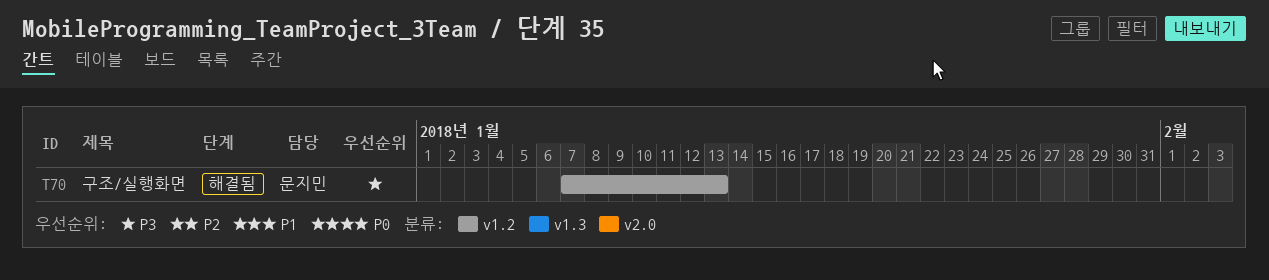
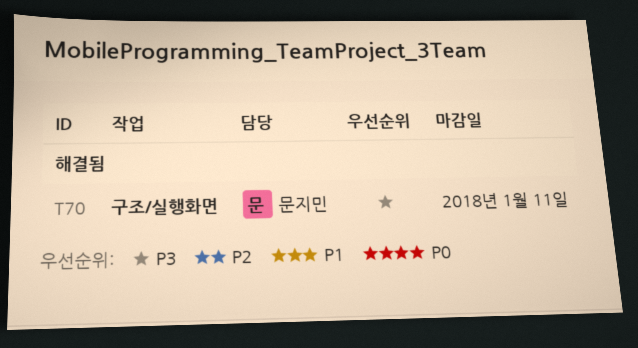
T70, due: Jan 13 -> Jan 11

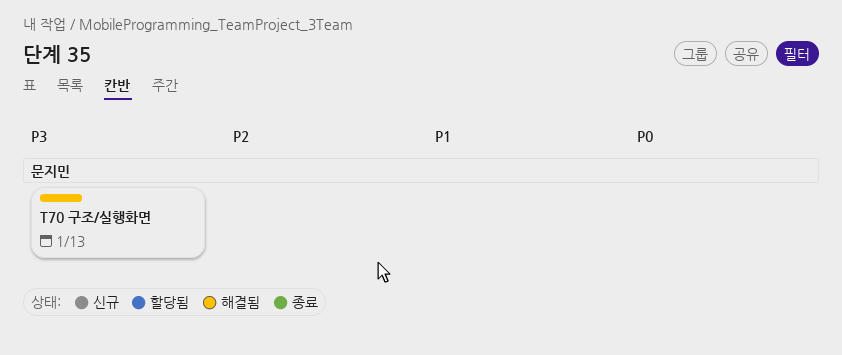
T70, due: Jan 11 -> Jan 13

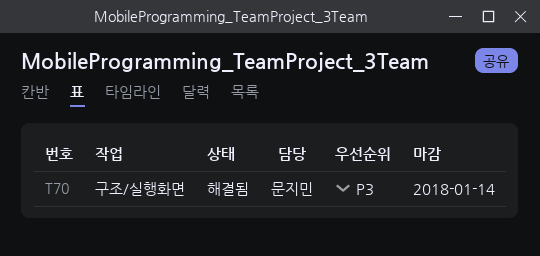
T70, due: Jan 13 -> Jan 14

